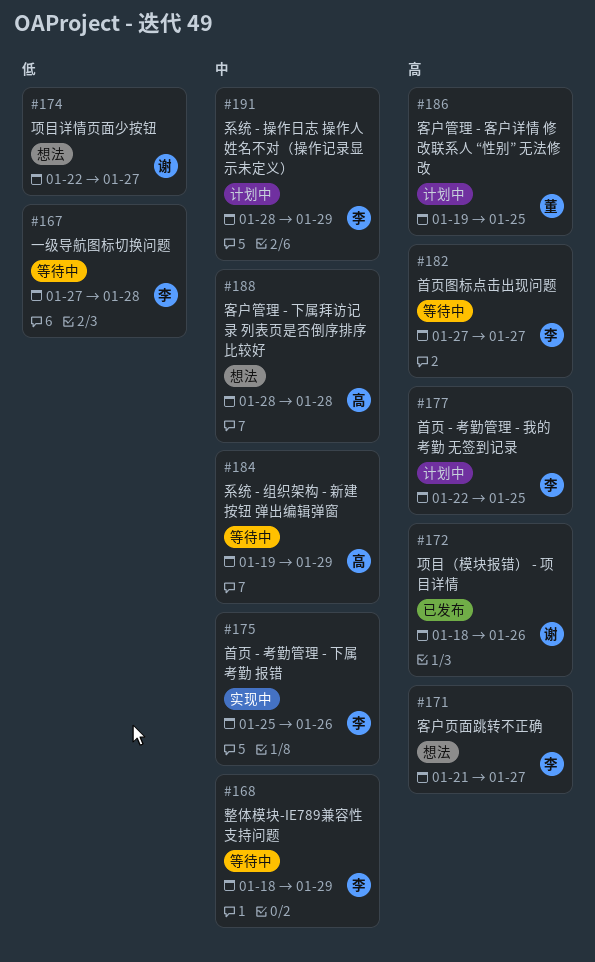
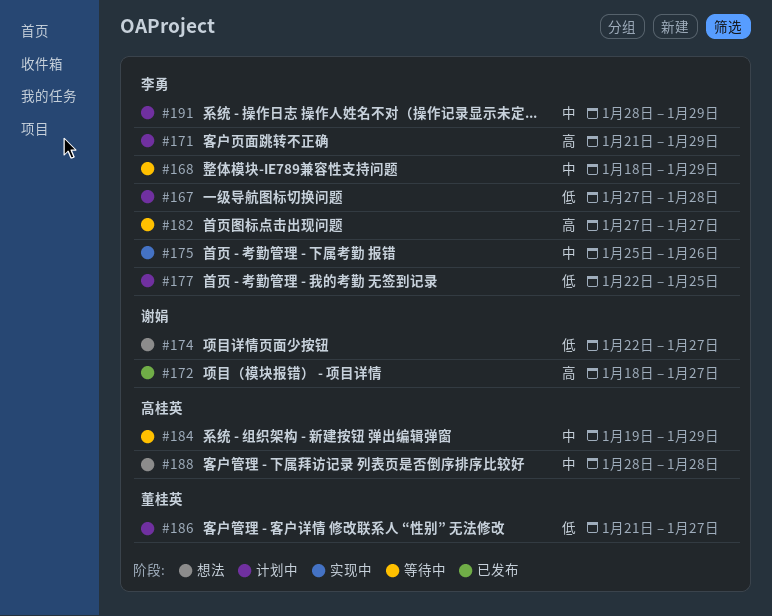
#167, status: 等待中 -> 计划中
#171, status: 想法 -> 计划中
#171, due: Jan 27 -> Jan 29
#172, due: Jan 26 -> Jan 27
#177, priority: 高 -> 低
#186, priority: 高 -> 低
#186, start: Jan 19 -> Jan 21
#186, due: Jan 25 -> Jan 27

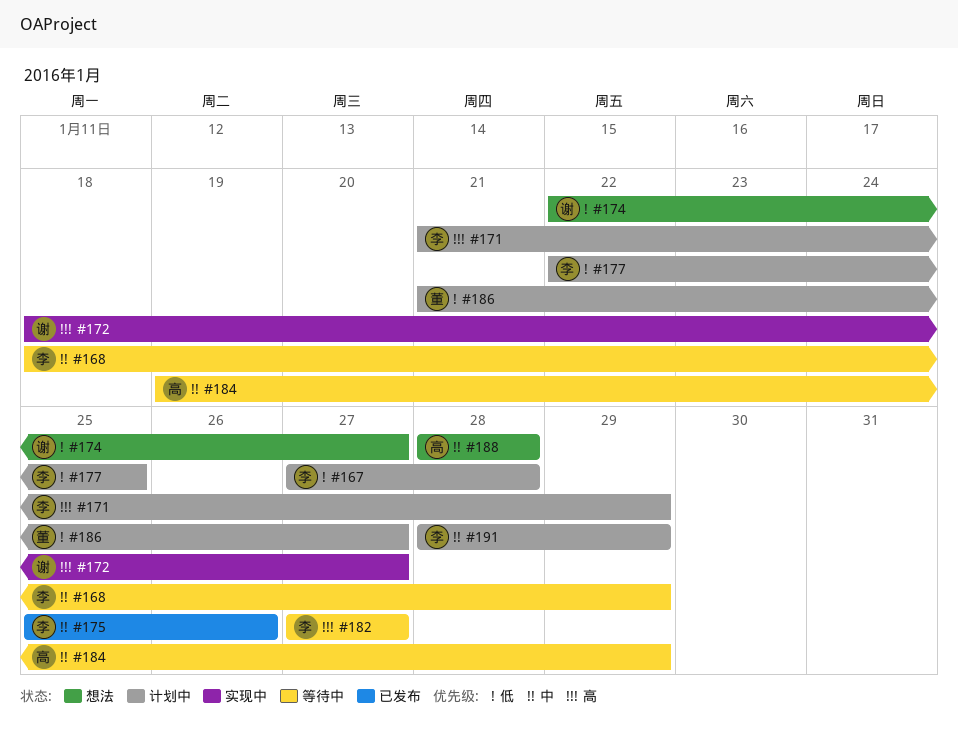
#172, status: 已发布 -> 实现中
#175, status: 实现中 -> 已发布

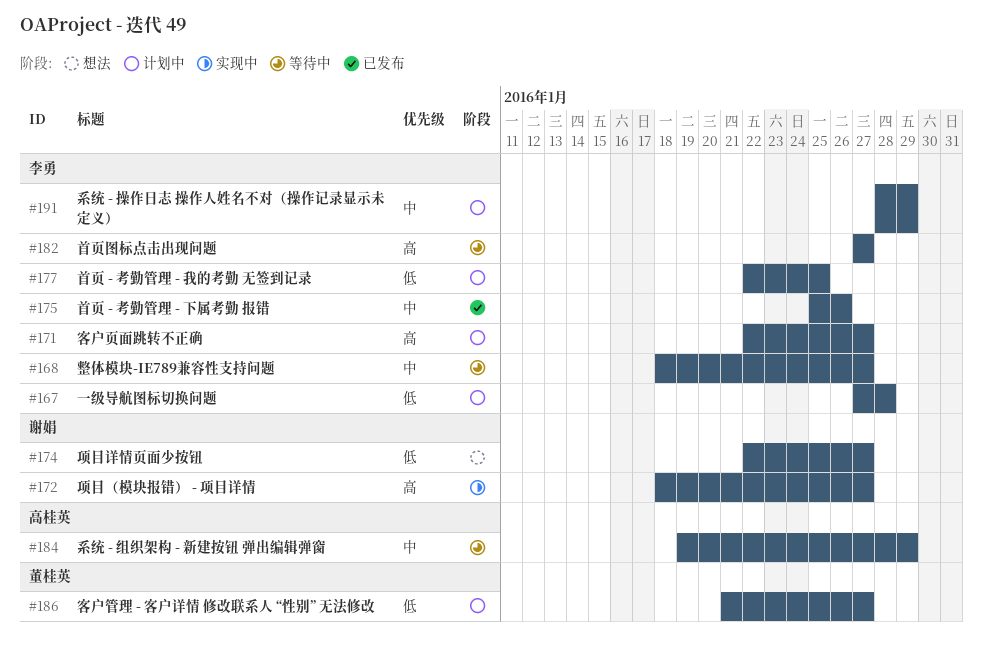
#168, due: Jan 29 -> Jan 27
#171, start: Jan 21 -> Jan 22
#171, due: Jan 29 -> Jan 27
#188: present -> none

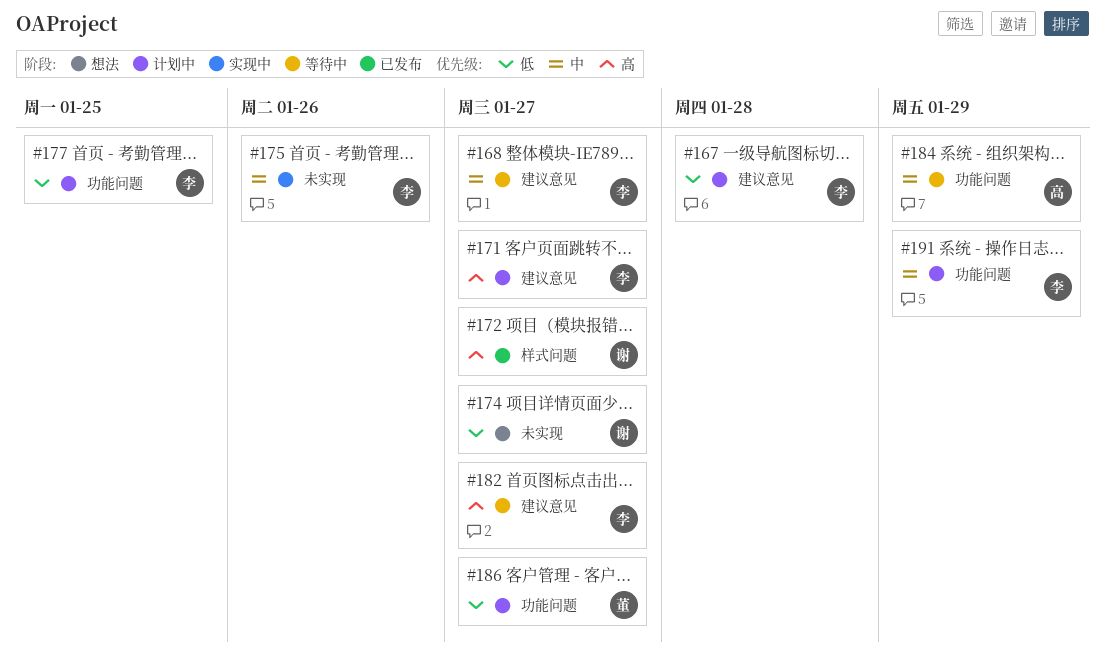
#172, status: 实现中 -> 已发布
#175, status: 已发布 -> 实现中

